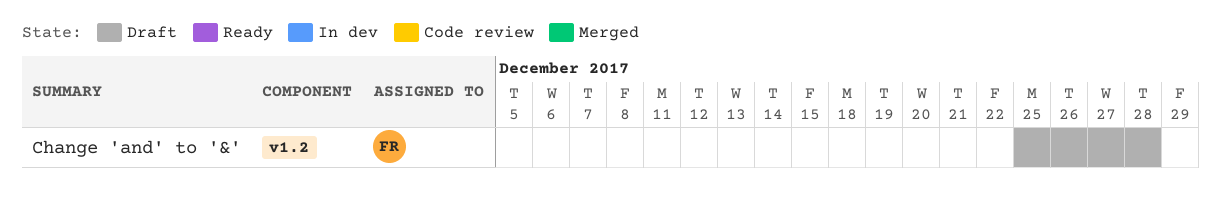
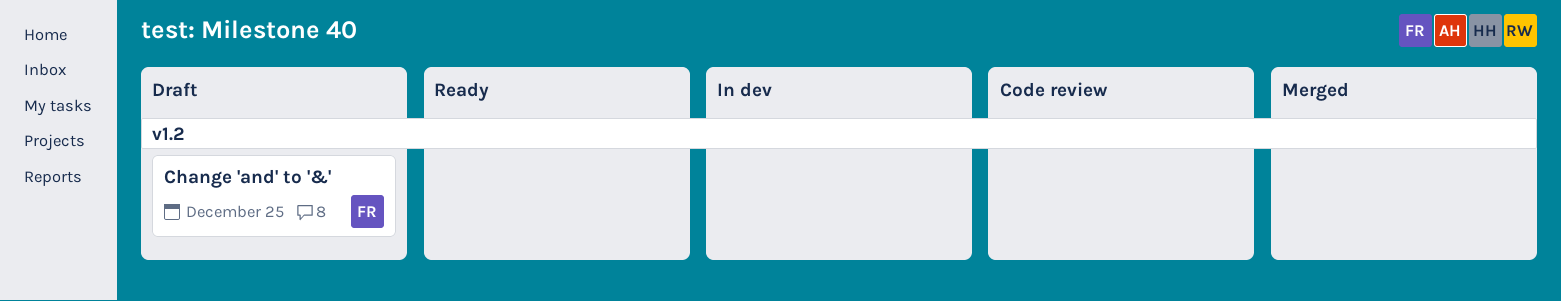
Change 'and' to '&', due: Dec 28 -> Dec 25

